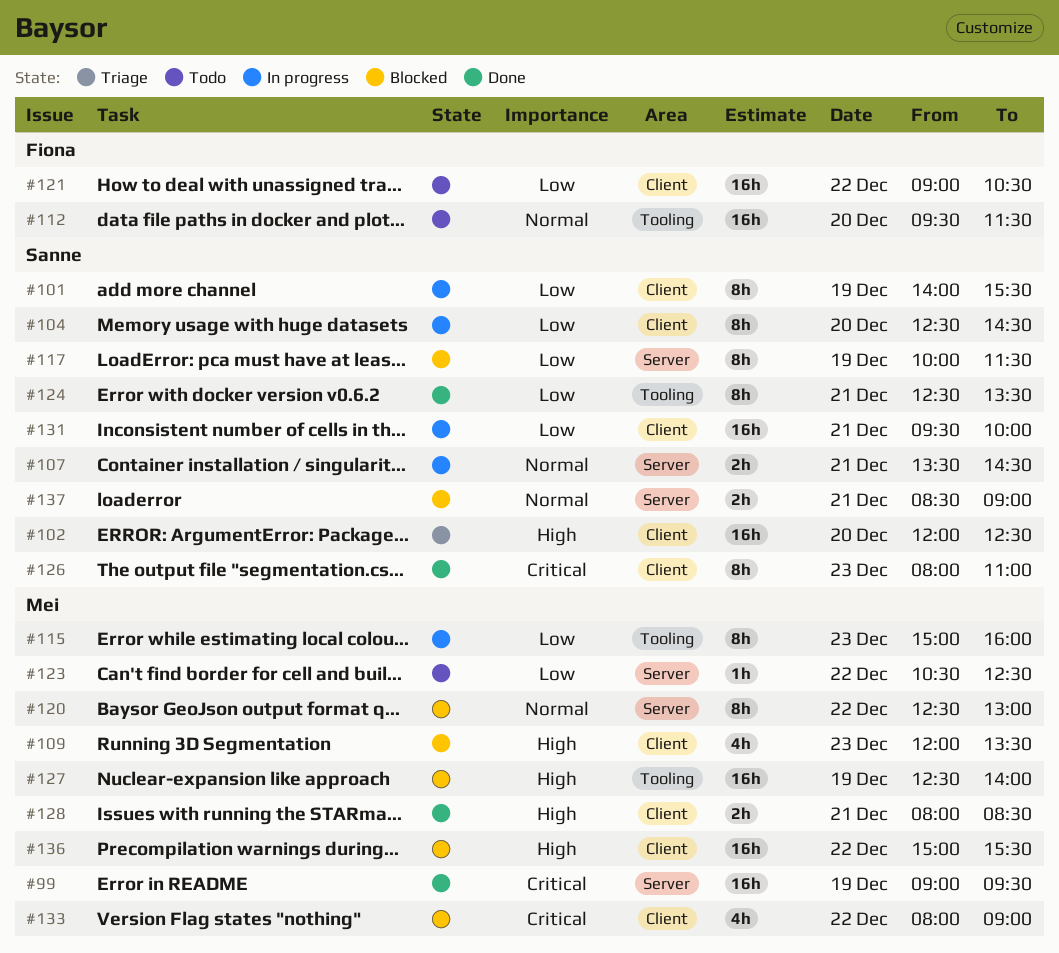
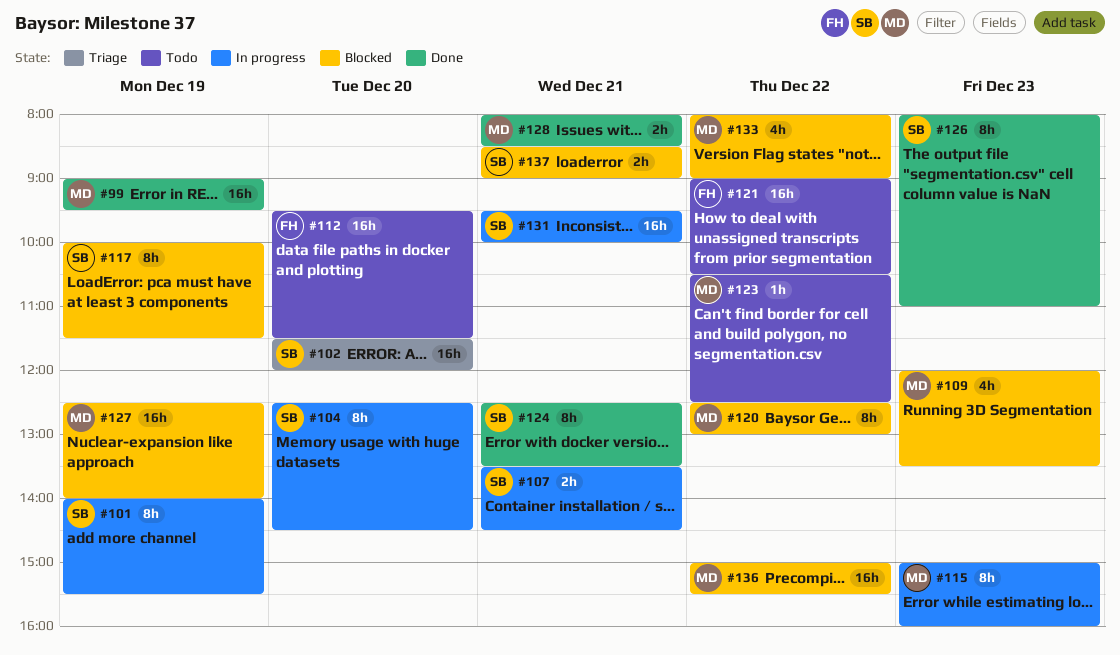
#102, begins: 12:00 -> 11:30
#102, ends: 12:30 -> 12:00

